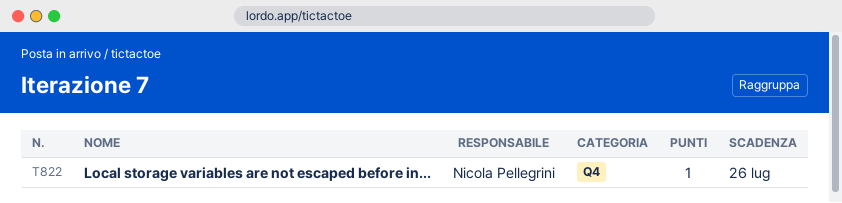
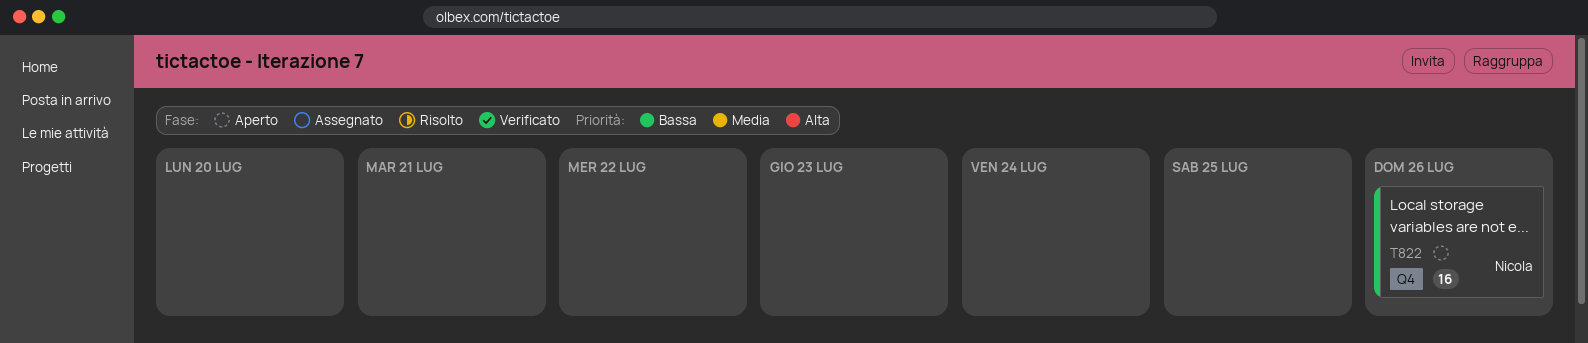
T822, estimate: 1 -> 16

